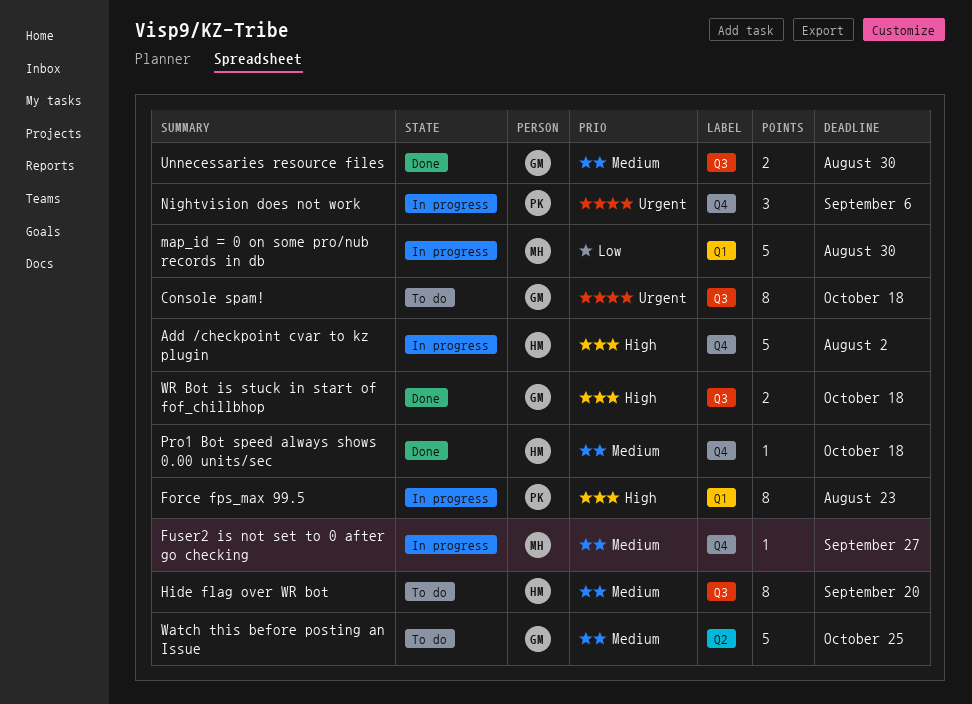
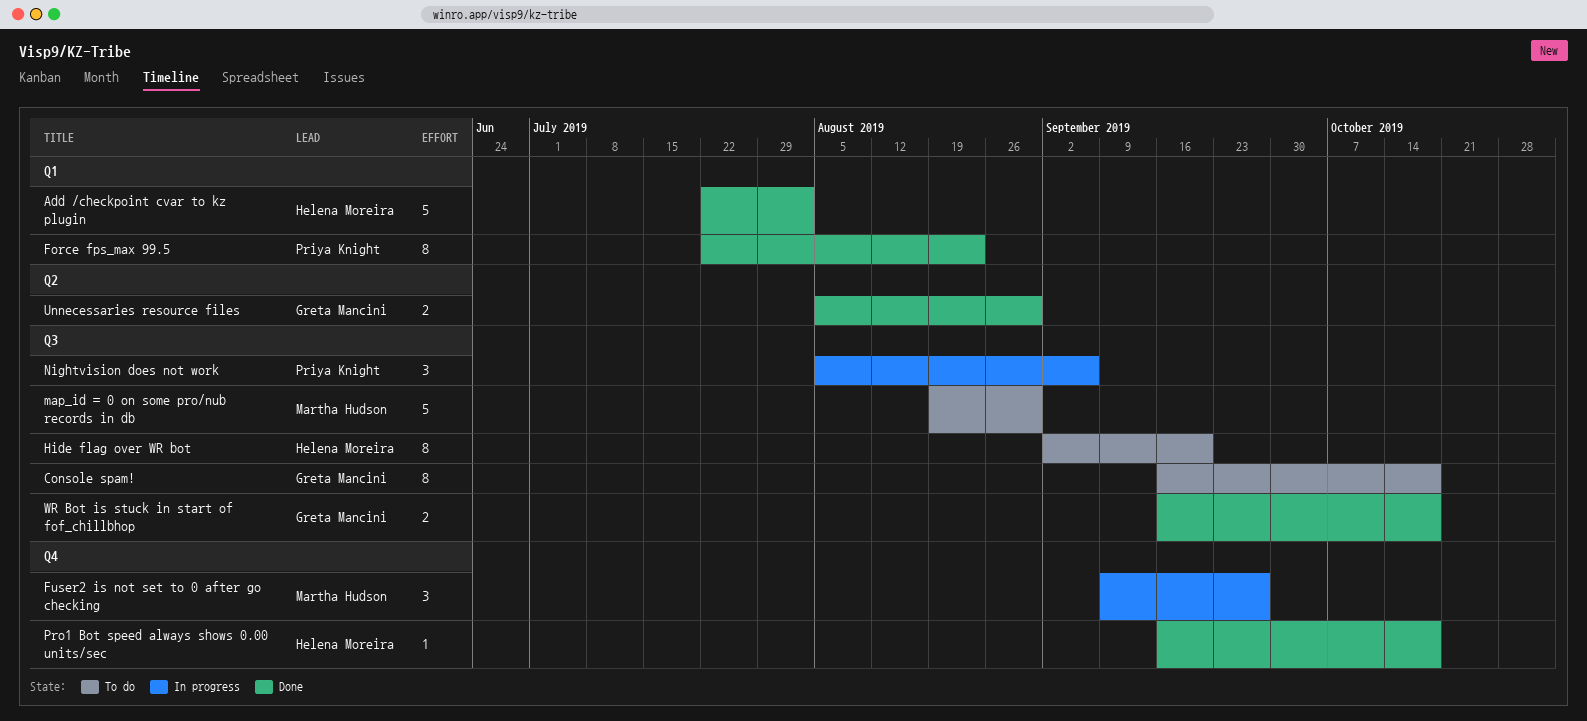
Add /checkpoint cvar to kz plugin, status: In progress -> Done
Add /checkpoint cvar to kz plugin, label: Q4 -> Q1
Force fps_max 99.5, status: In progress -> Done
Fuser2 is not set to 0 after go checking, estimate: 1 -> 3
map_id = 0 on some pro/nub records in db, status: In progress -> To do
map_id = 0 on some pro/nub records in db, label: Q1 -> Q3
Nightvision does not work, label: Q4 -> Q3
Unnecessaries resource files, label: Q3 -> Q2
Watch this before posting an Issue: present -> none

